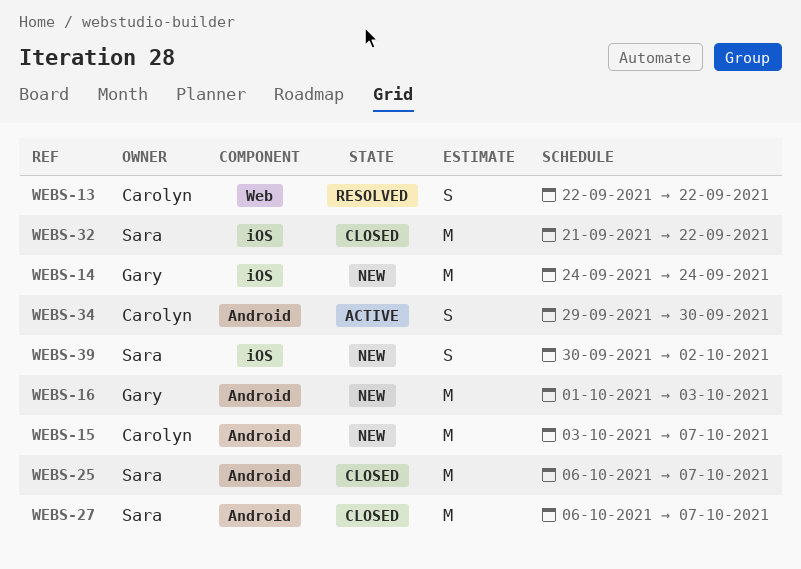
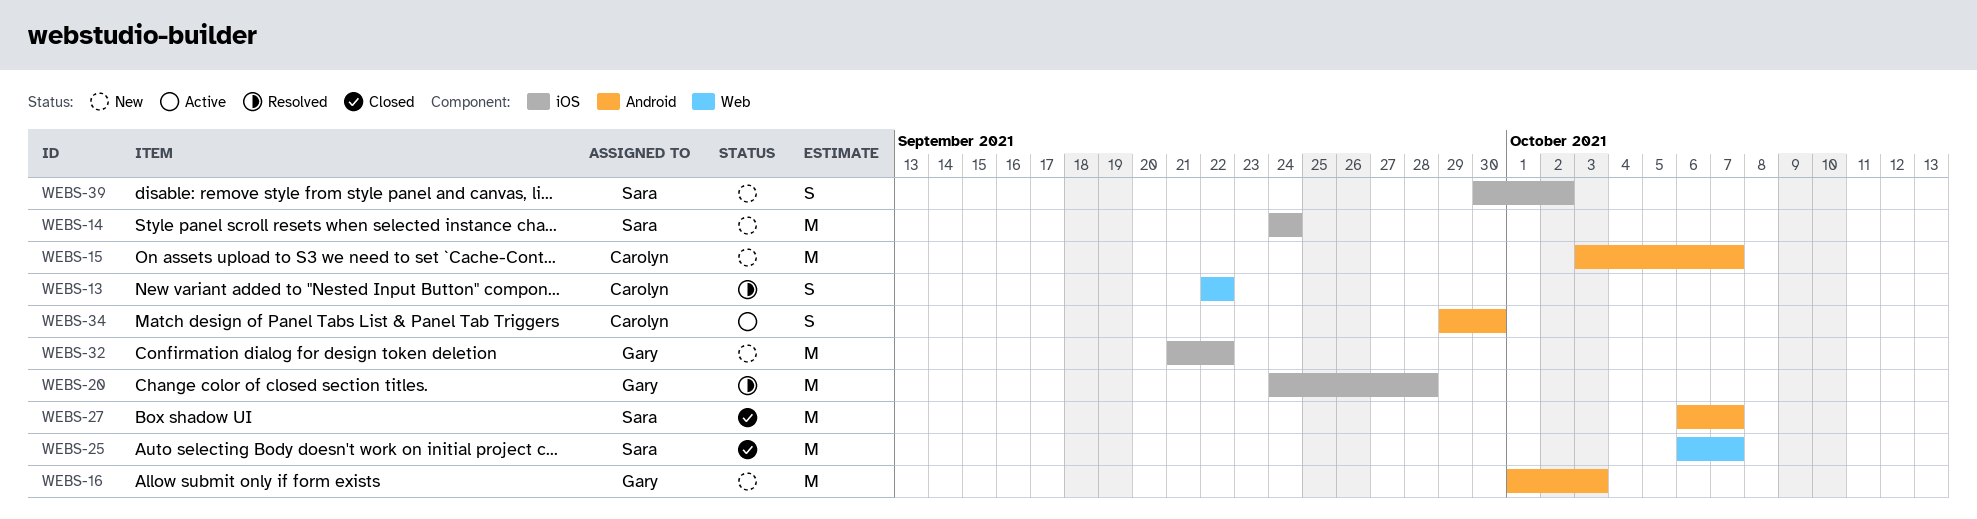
WEBS-14, owner: Gary -> Sara
WEBS-20: none -> present
WEBS-25, label: Android -> Web
WEBS-32, status: Closed -> New
WEBS-32, owner: Sara -> Gary

